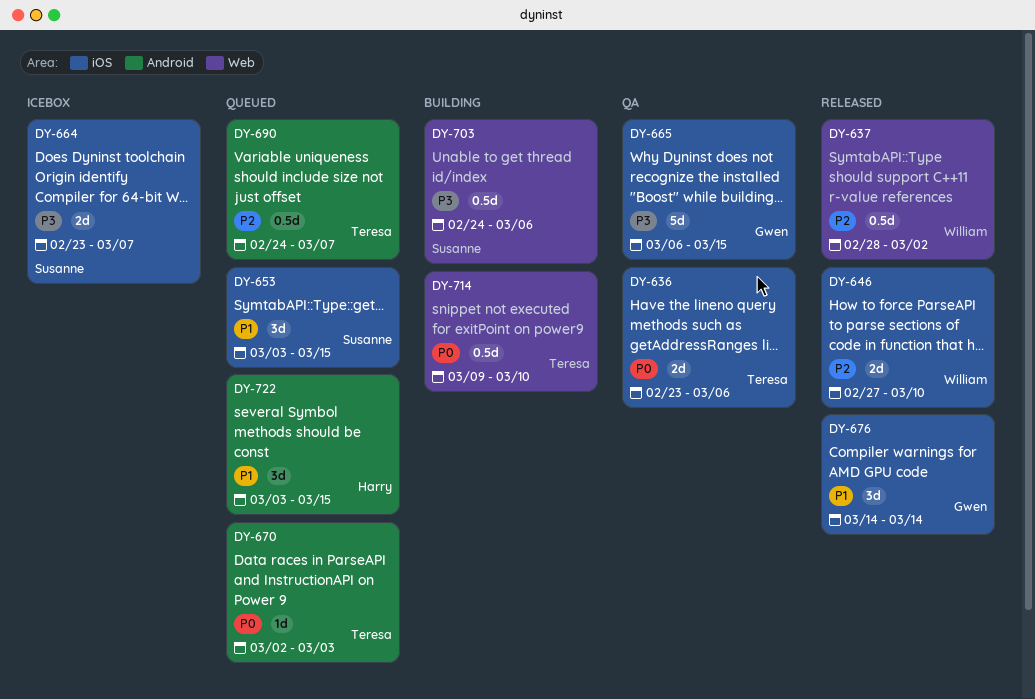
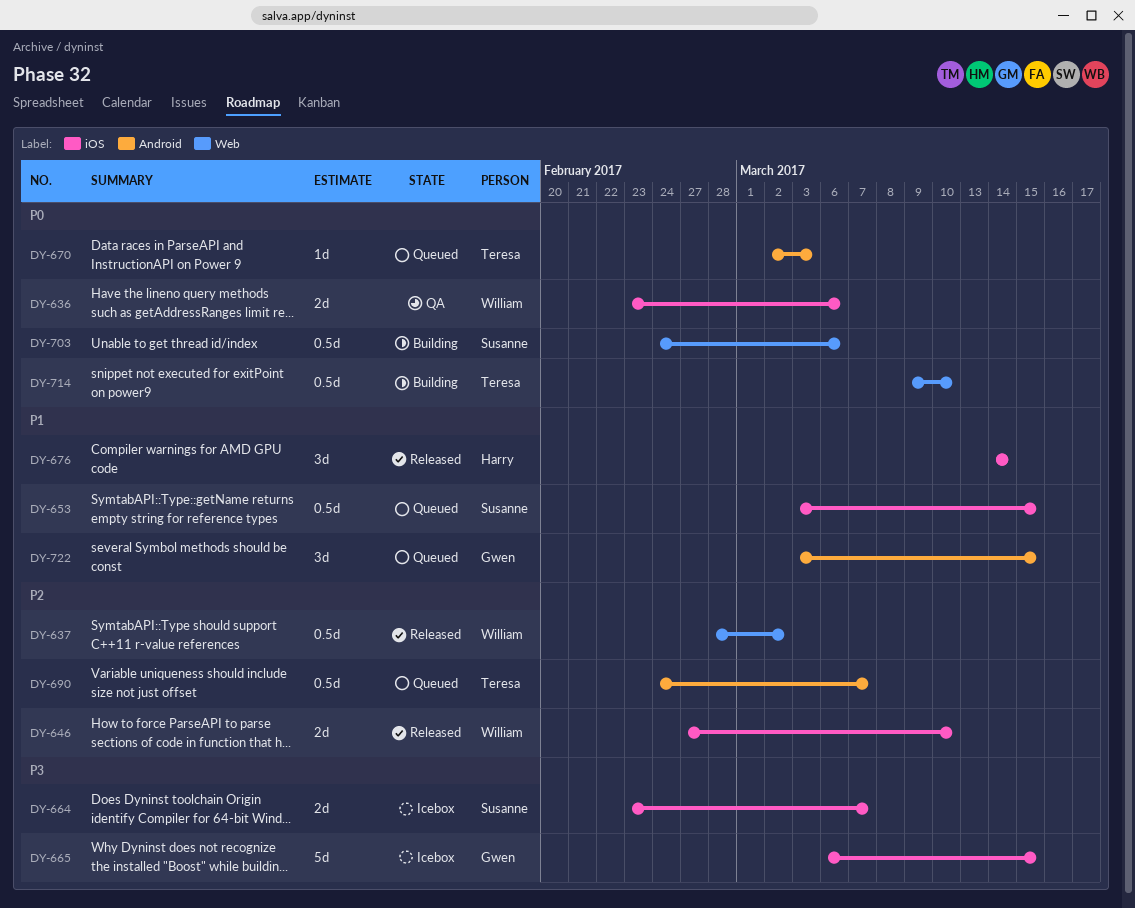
DY-636, owner: Teresa -> William
DY-653, estimate: 3d -> 0.5d
DY-665, status: QA -> Icebox
DY-676, owner: Gwen -> Harry
DY-703, priority: P3 -> P0
DY-722, owner: Harry -> Gwen

